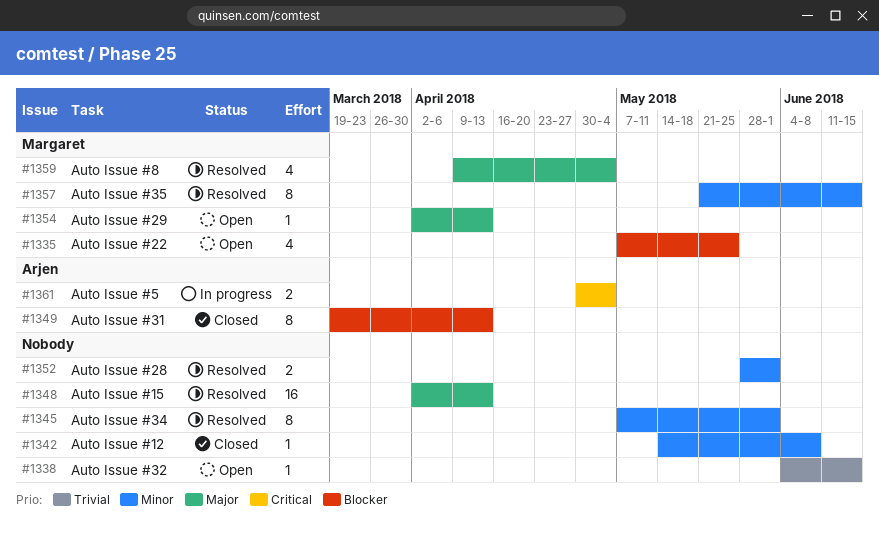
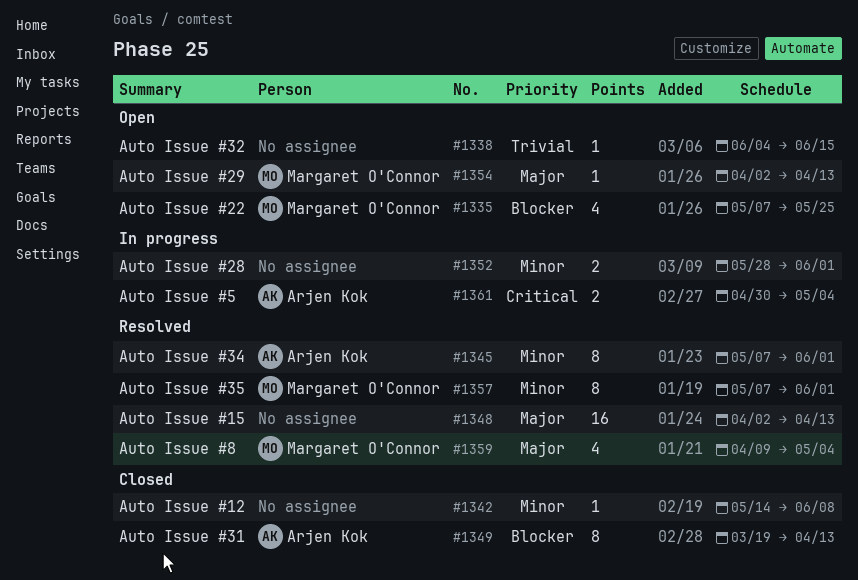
#1345, owner: none -> Arjen Kok
#1352, status: Resolved -> In progress
#1357, start: May 21 -> May 7
#1357, due: Jun 15 -> Jun 1

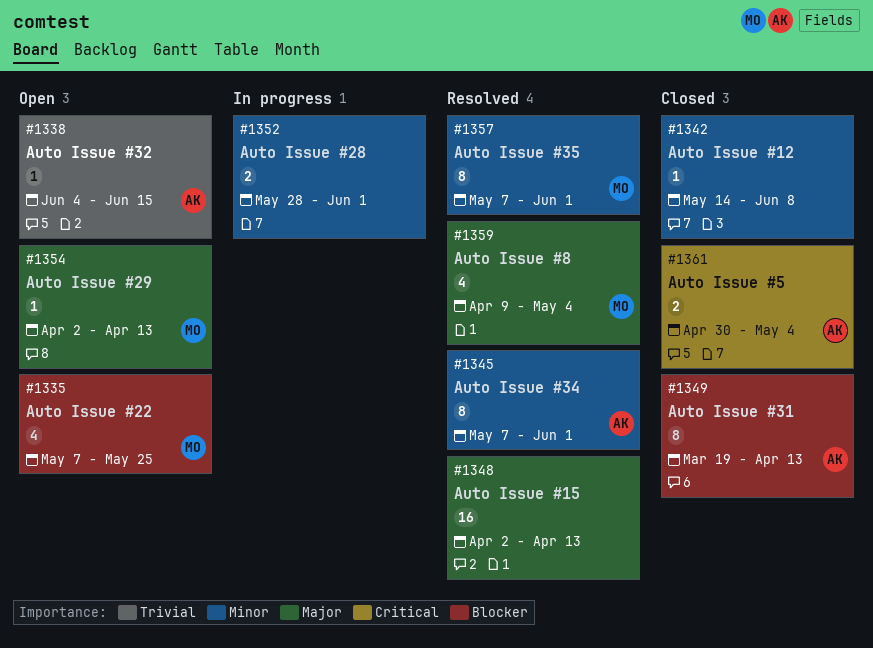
#1338, owner: none -> Arjen Kok
#1361, status: In progress -> Closed

